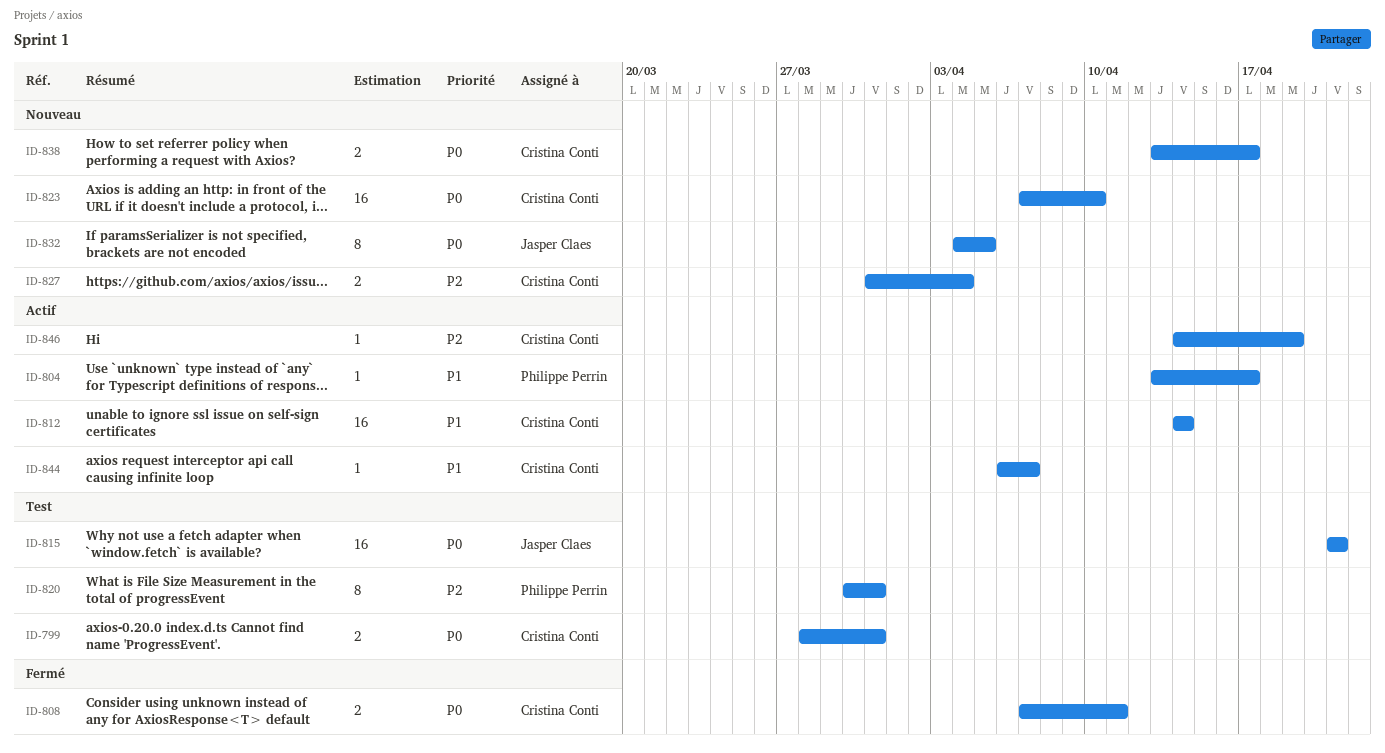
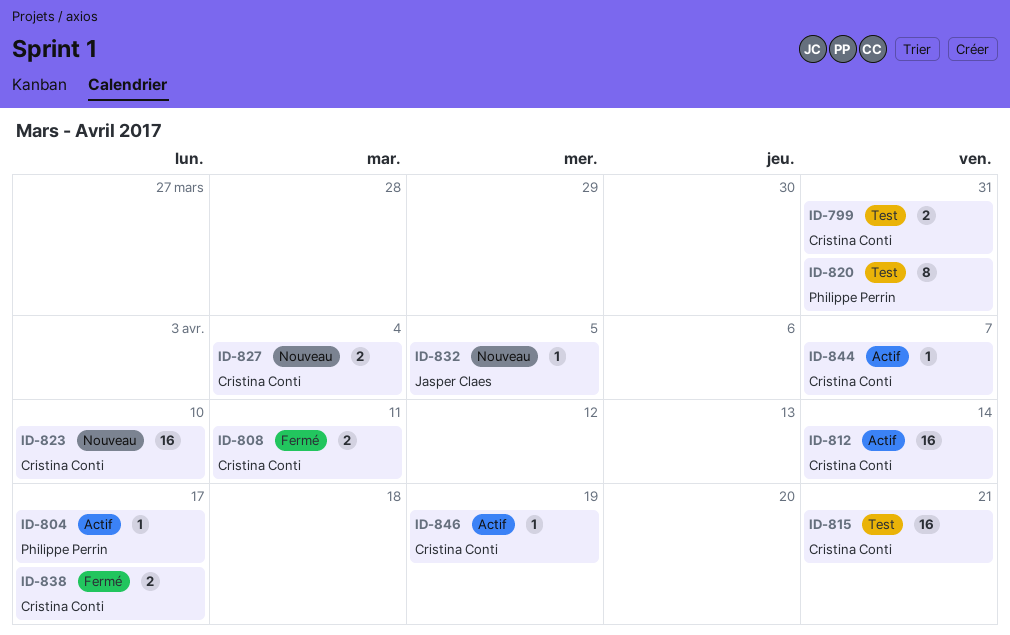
ID-815, owner: Jasper Claes -> Cristina Conti
ID-832, estimate: 8 -> 1
ID-838, status: Nouveau -> Fermé

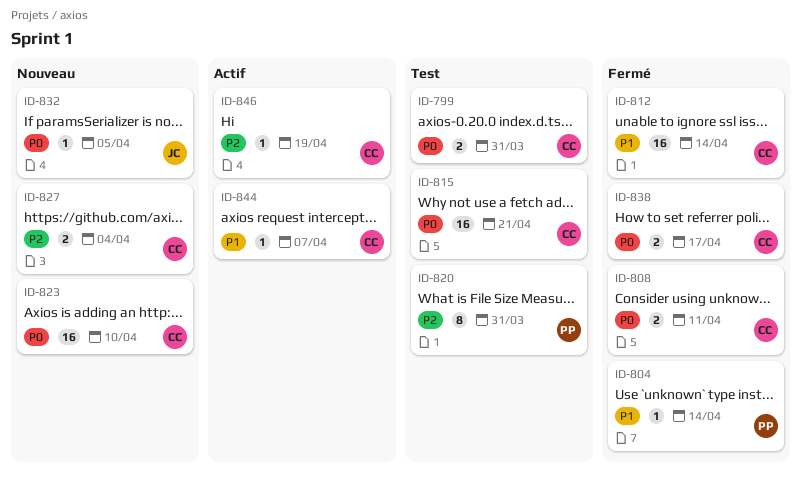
ID-804, status: Actif -> Fermé
ID-804, due: Apr 17 -> Apr 14
ID-812, status: Actif -> Fermé

